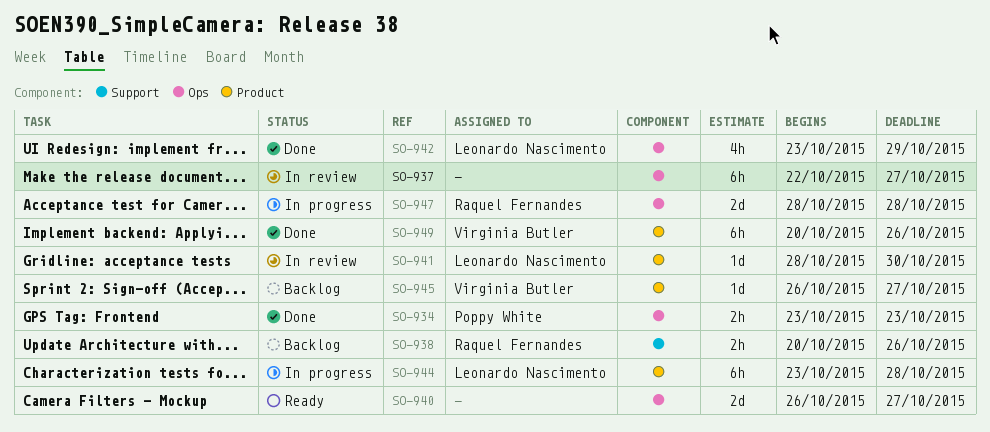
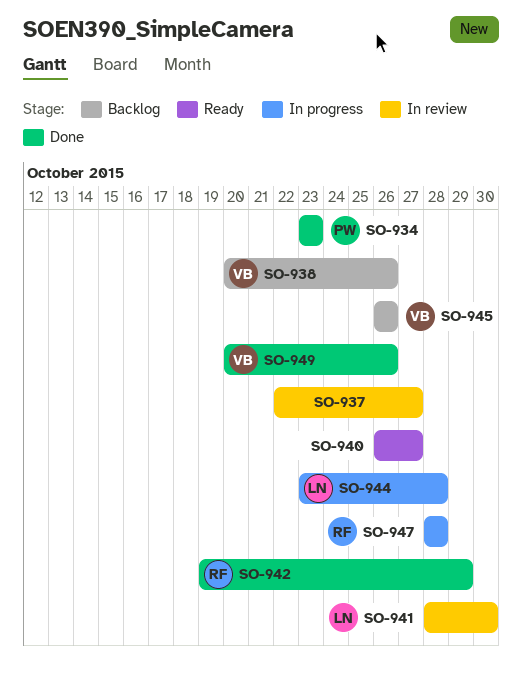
SO-938, owner: Raquel Fernandes -> Virginia Butler
SO-942, owner: Leonardo Nascimento -> Raquel Fernandes
SO-942, start: Oct 23 -> Oct 19
SO-945, due: Oct 27 -> Oct 26

